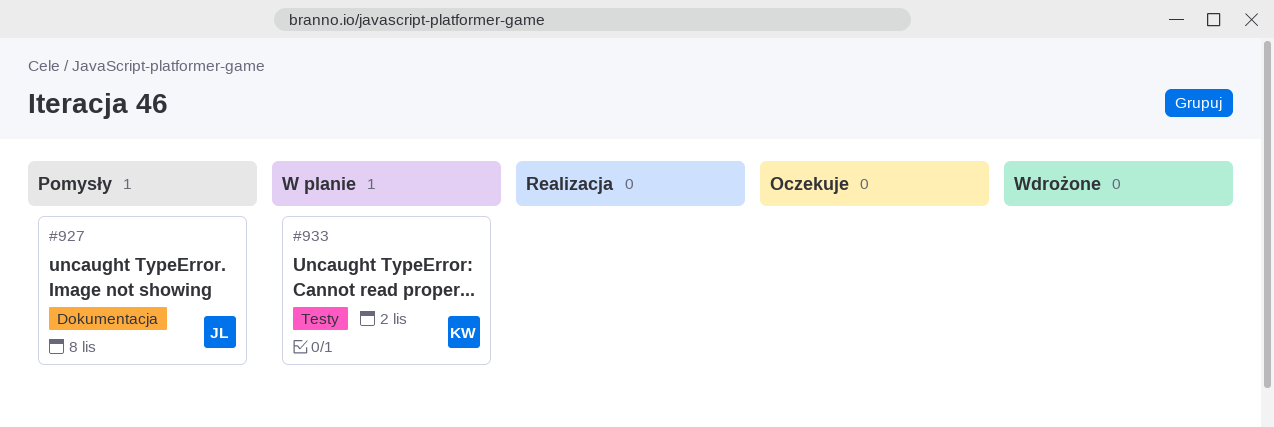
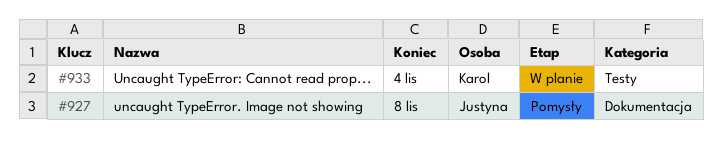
#933, due: Nov 2 -> Nov 4

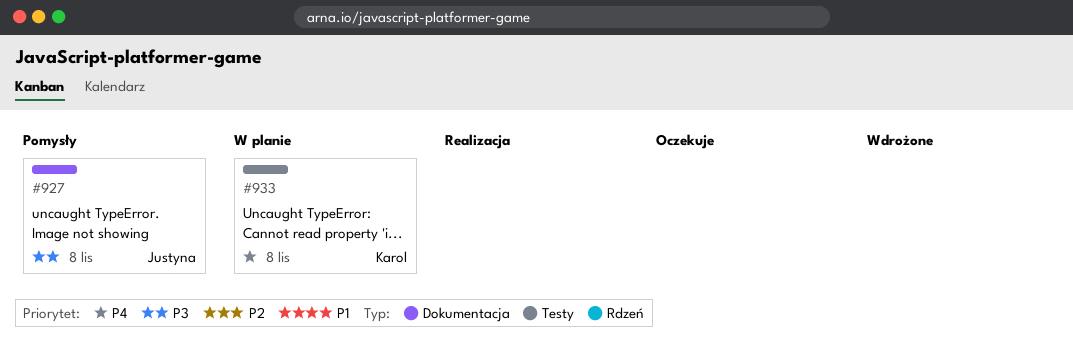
#933, due: Nov 4 -> Nov 8

